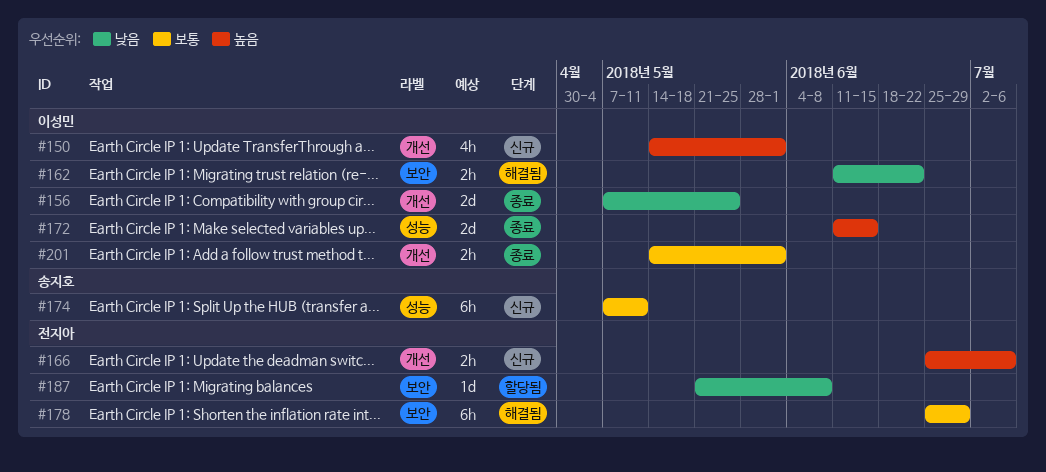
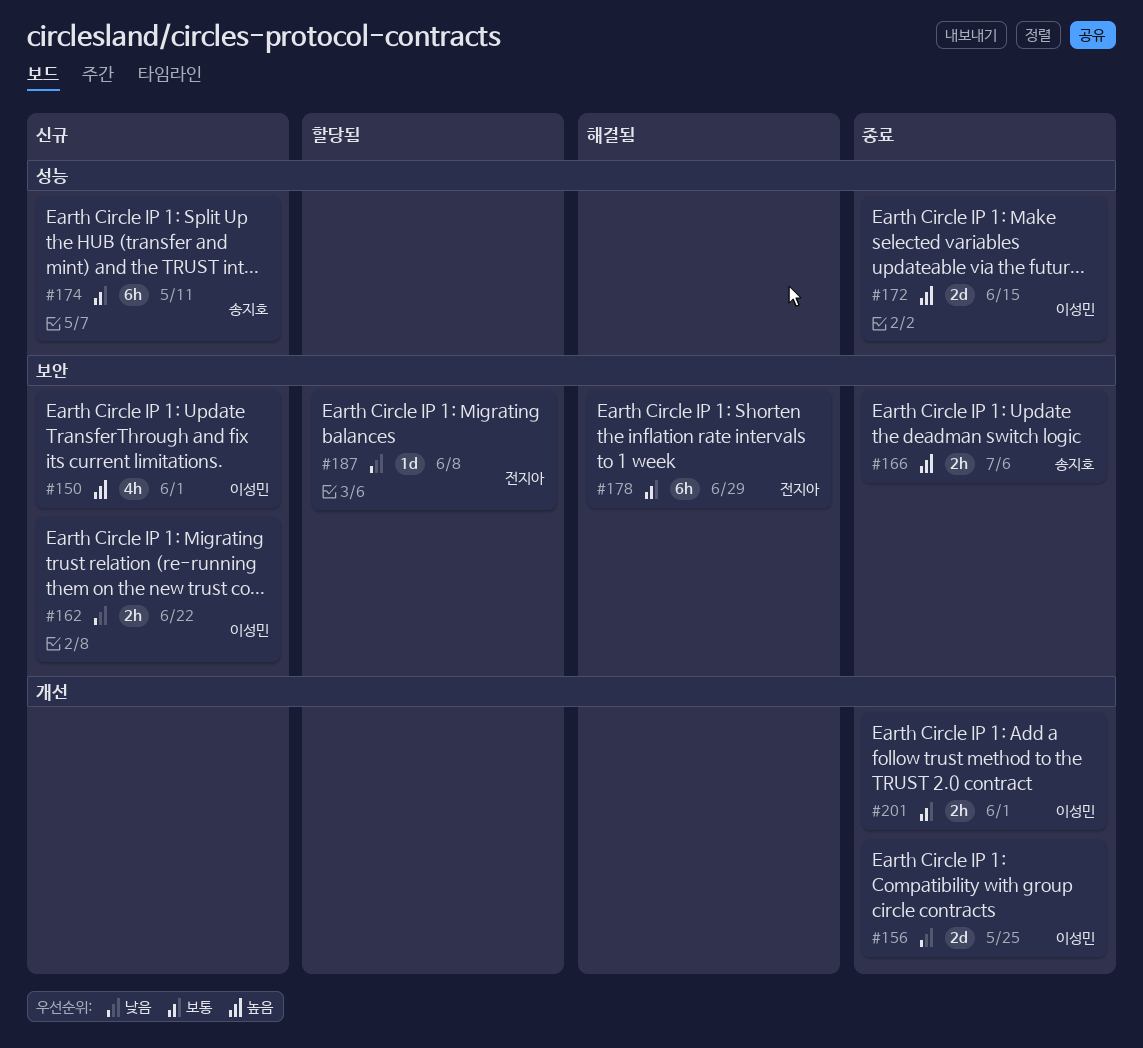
#150, label: 개선 -> 보안
#162, status: 해결됨 -> 신규
#166, status: 신규 -> 종료
#166, owner: 전지아 -> 송지호
#166, label: 개선 -> 보안

